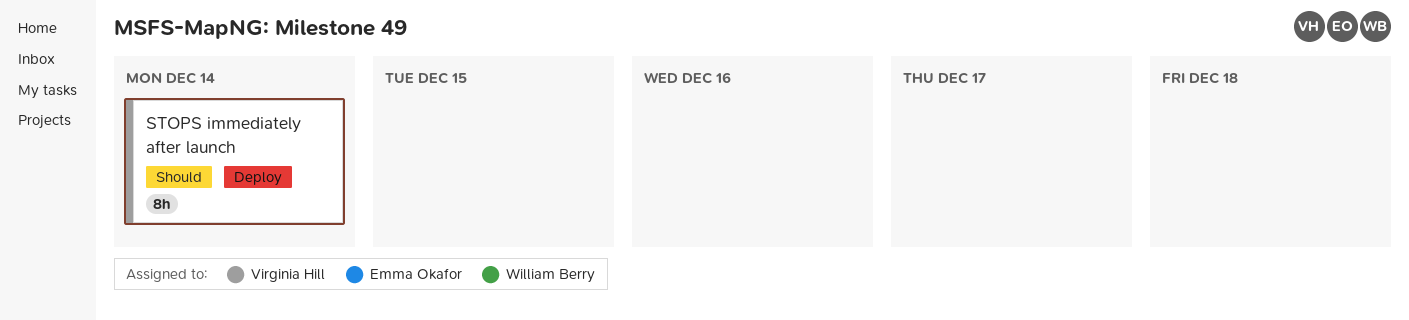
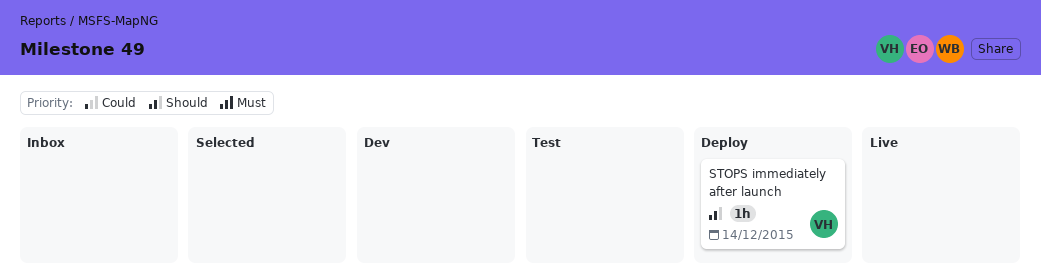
STOPS immediately after launch, estimate: 8h -> 1h

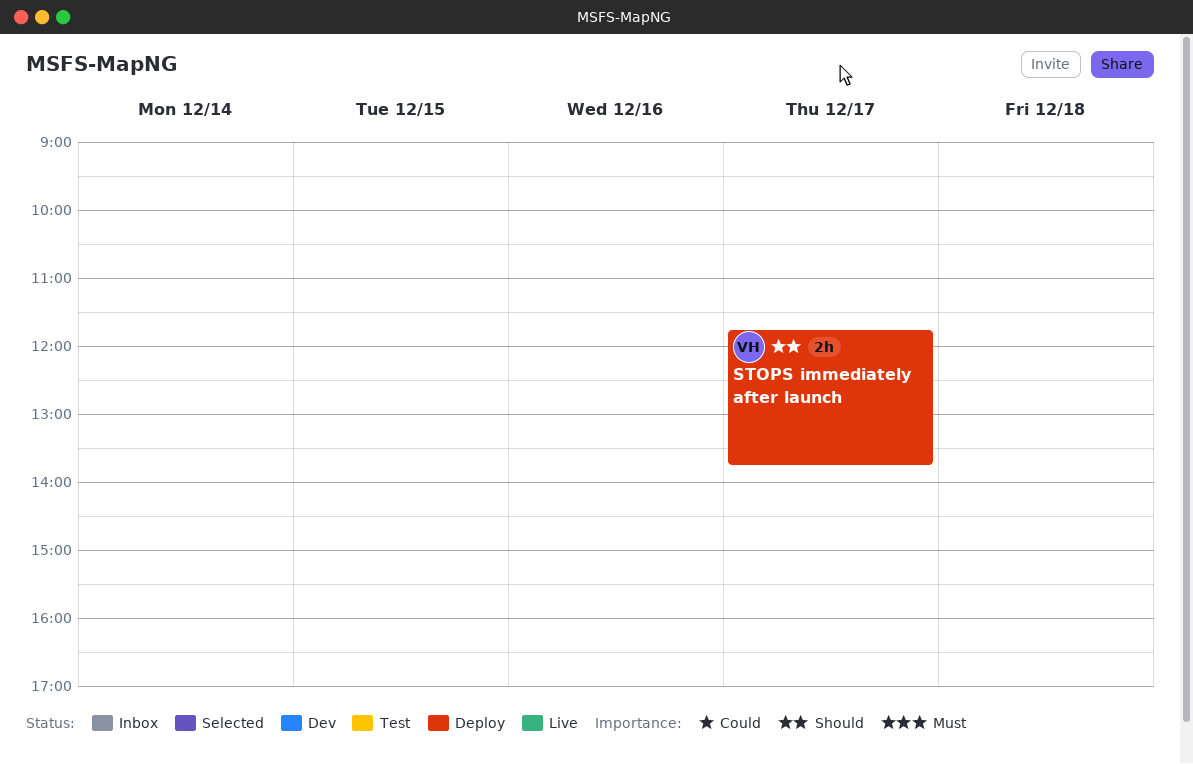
STOPS immediately after launch, estimate: 1h -> 2h
STOPS immediately after launch, day: Dec 14 -> Dec 17

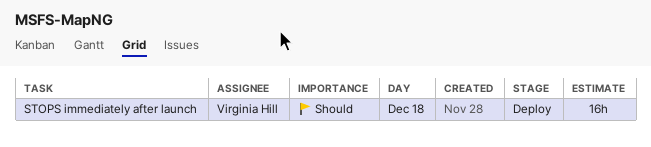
STOPS immediately after launch, estimate: 2h -> 16h
STOPS immediately after launch, day: Dec 17 -> Dec 18

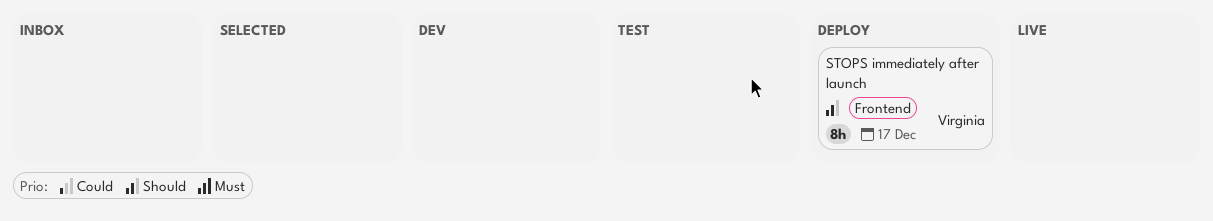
STOPS immediately after launch, estimate: 16h -> 8h
STOPS immediately after launch, day: Dec 18 -> Dec 17

